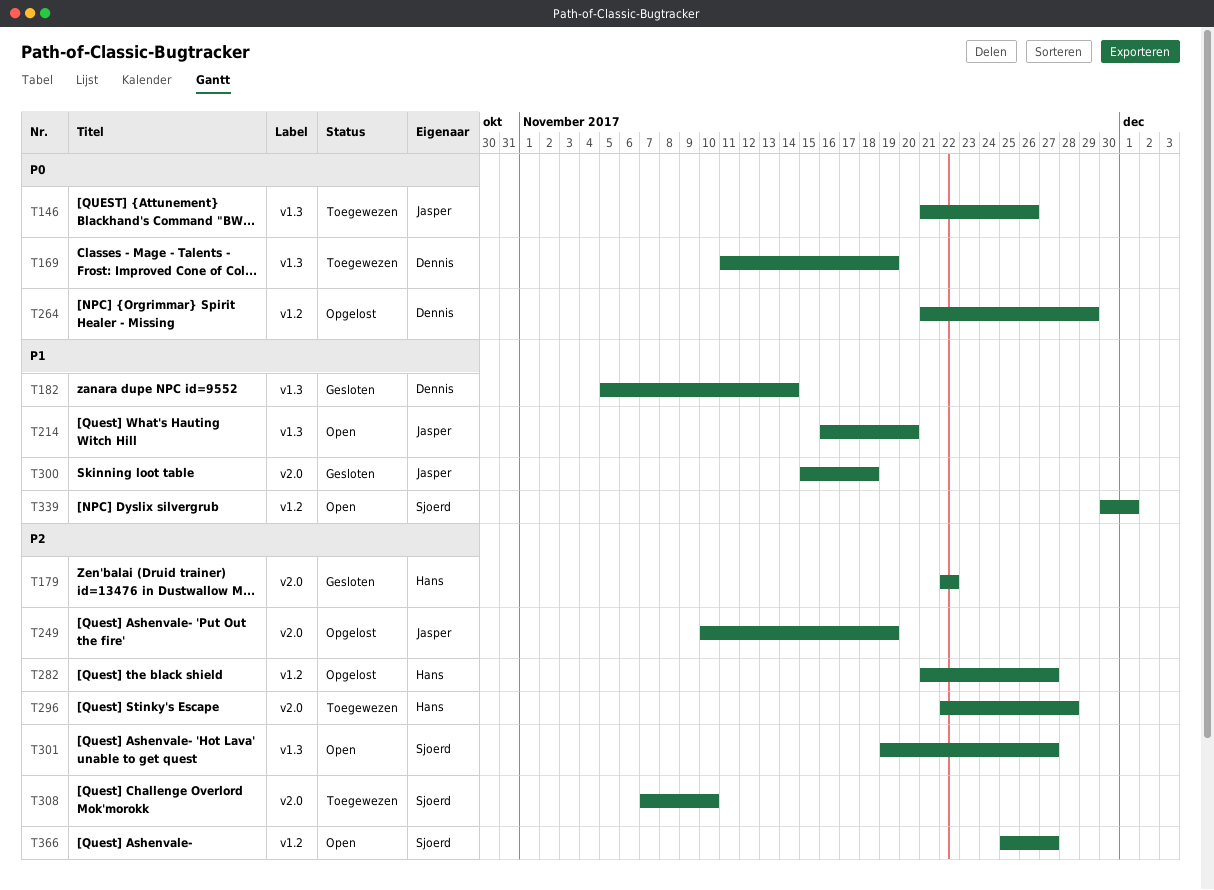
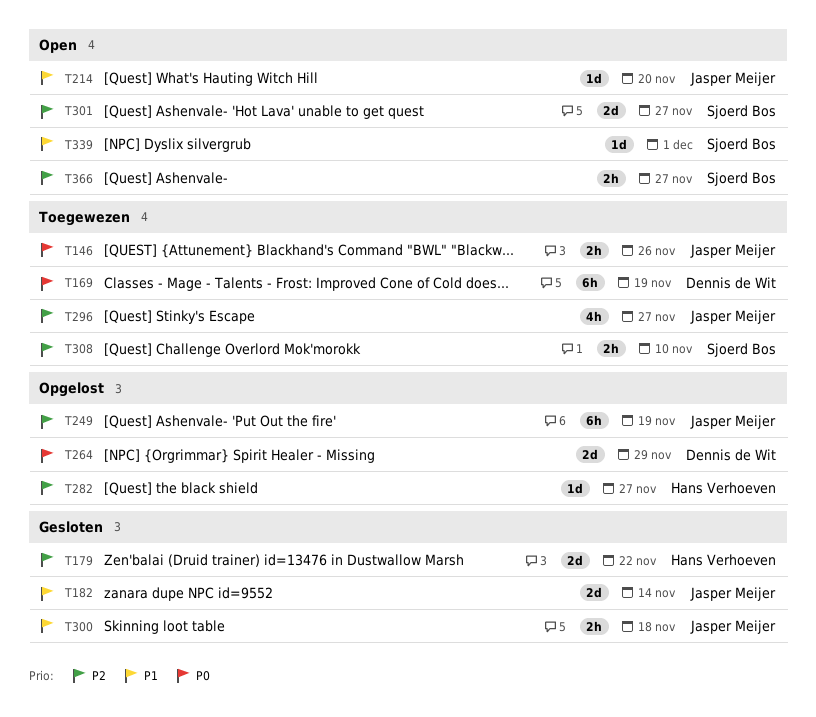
T182, owner: Dennis de Wit -> Jasper Meijer
T296, owner: Hans Verhoeven -> Jasper Meijer
T296, due: Nov 28 -> Nov 27

